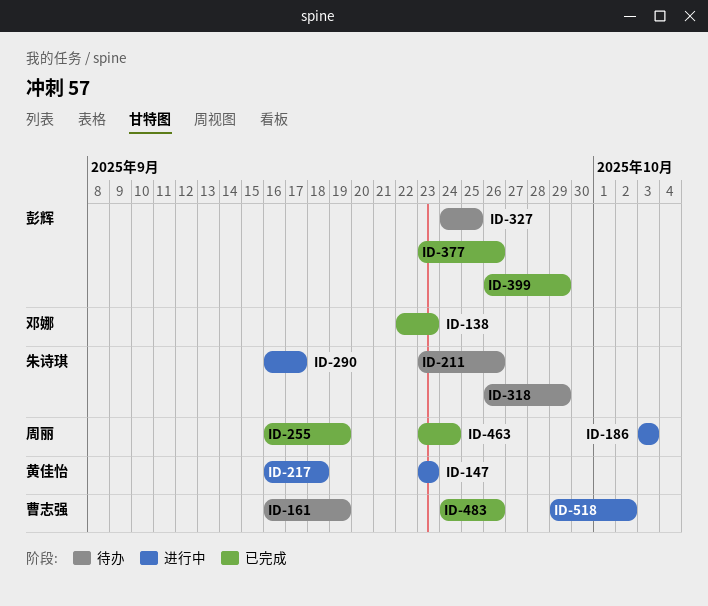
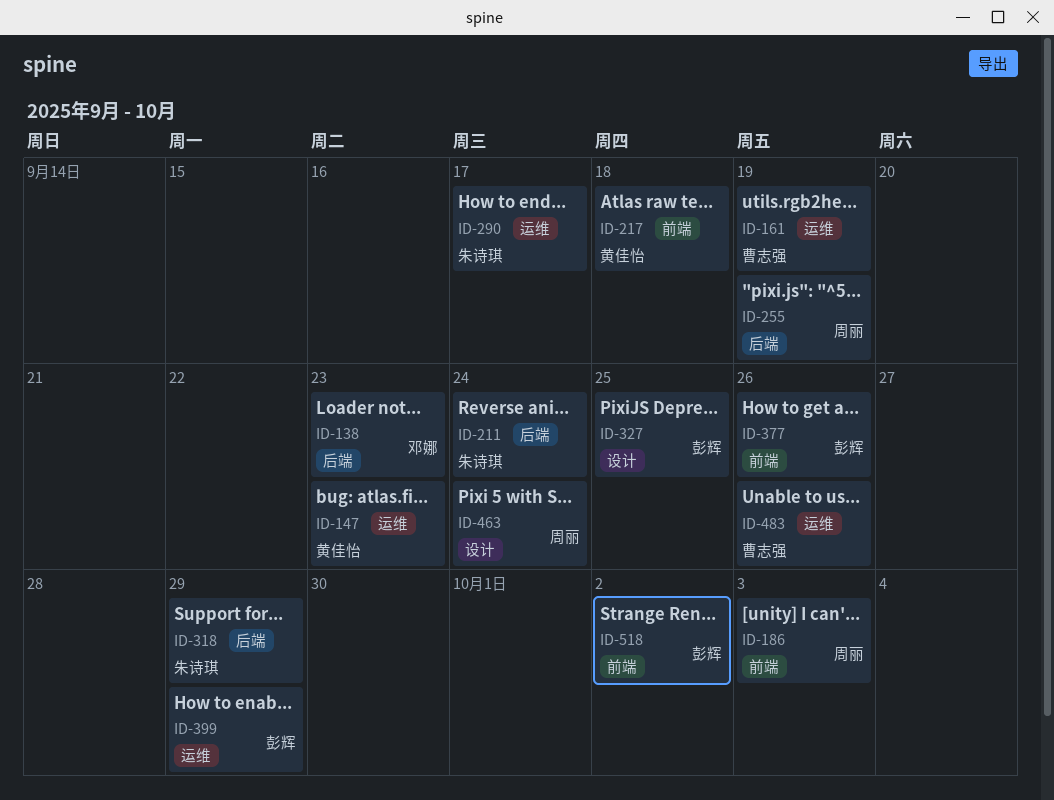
ID-211, due: Sep 26 -> Sep 24
ID-518, owner: 曹志强 -> 彭辉

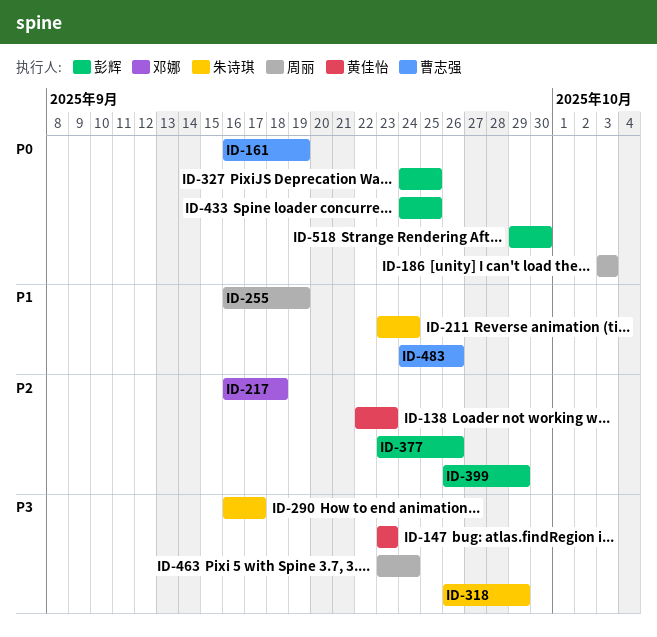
ID-138, owner: 邓娜 -> 黄佳怡
ID-217, owner: 黄佳怡 -> 邓娜
ID-433: none -> present
ID-518, due: Oct 2 -> Sep 30

